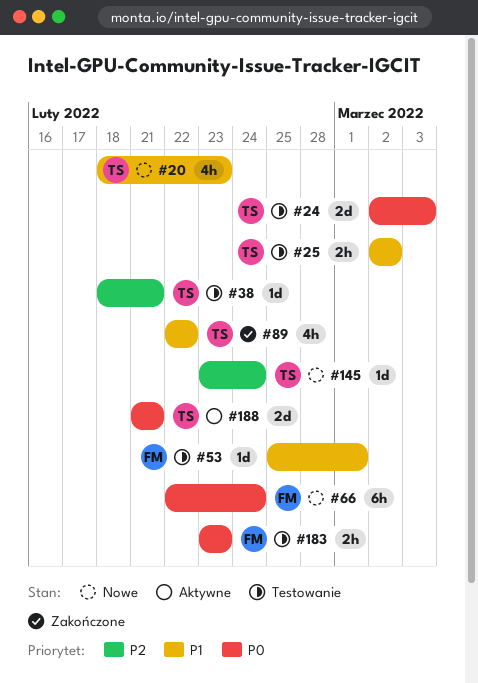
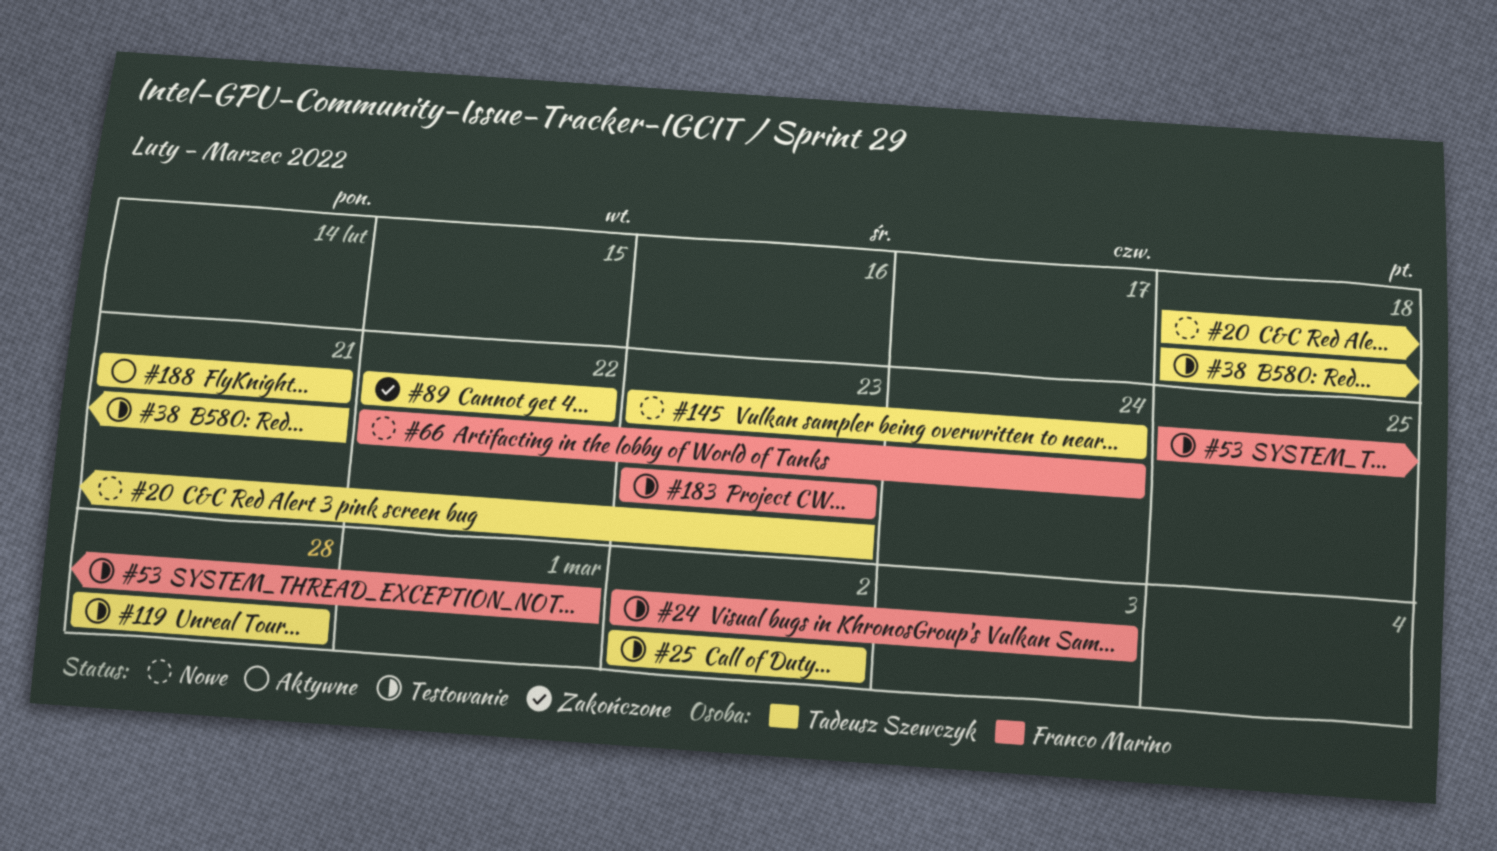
#24, owner: Tadeusz Szewczyk -> Franco Marino
#119: none -> present

